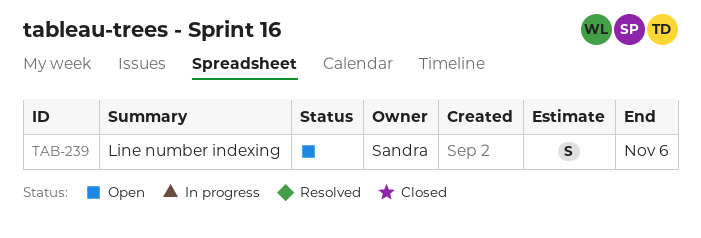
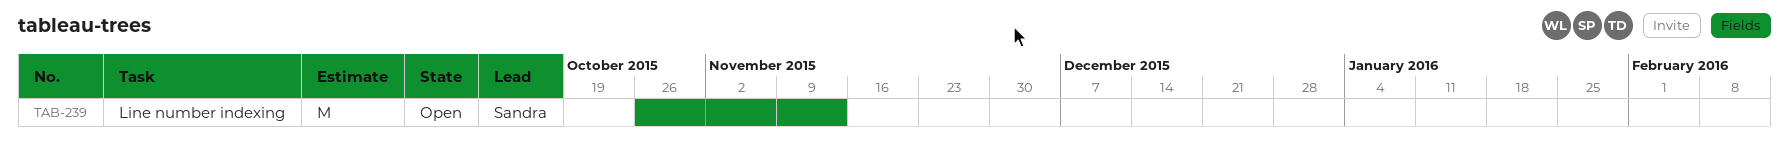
TAB-239, estimate: S -> M
TAB-239, due: Nov 6 -> Nov 13

